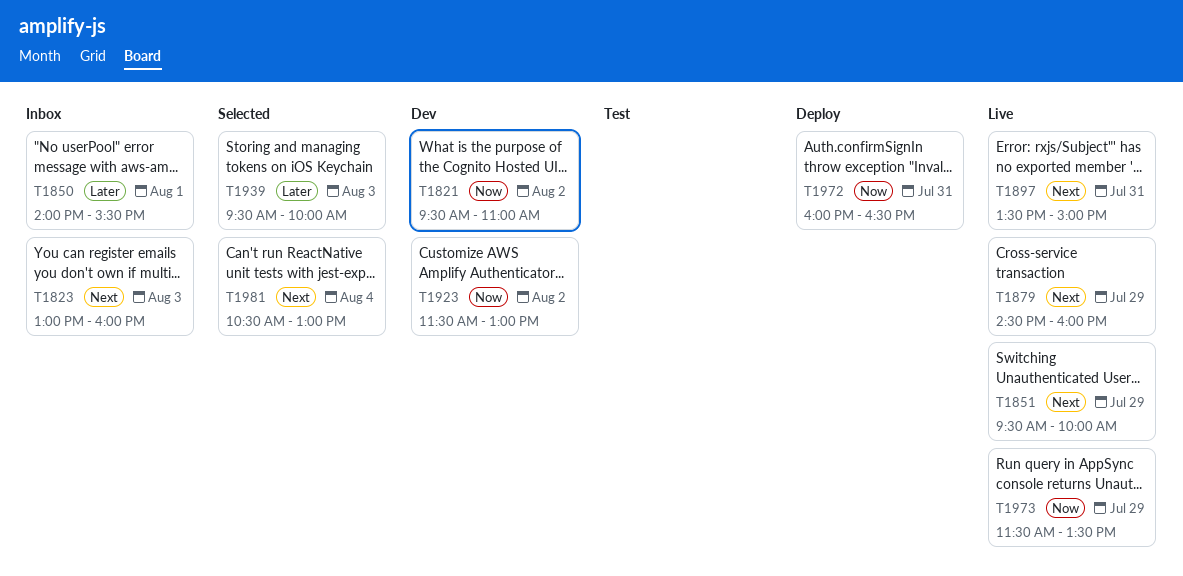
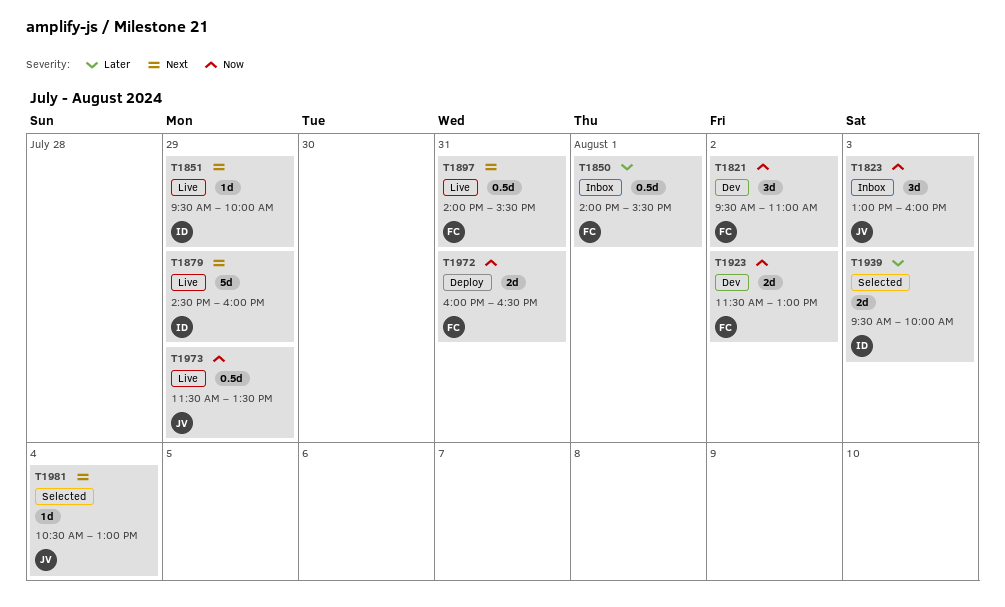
T1823, priority: Next -> Now
T1897, begins: 13:30 -> 14:00
T1897, ends: 15:00 -> 15:30

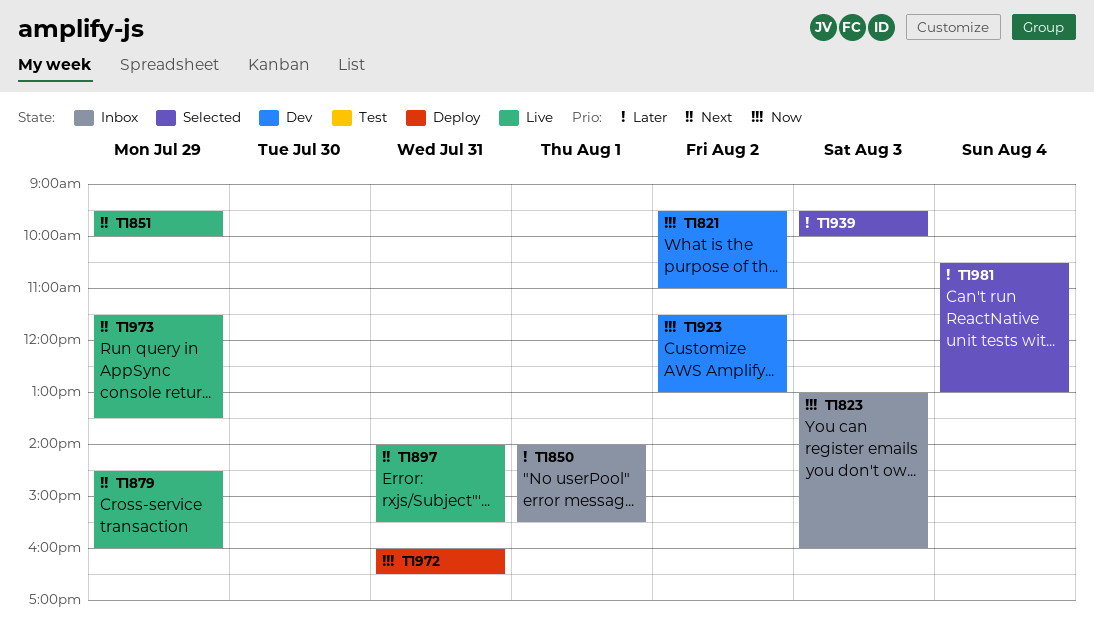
T1973, priority: Now -> Next
T1981, priority: Next -> Later

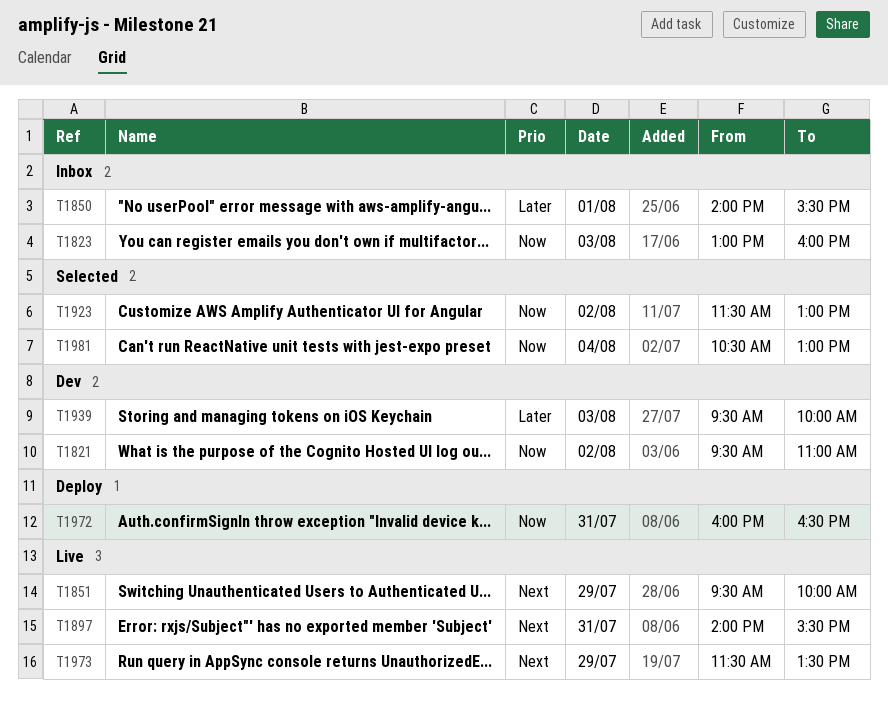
T1879: present -> none
T1923, status: Dev -> Selected
T1939, status: Selected -> Dev
T1981, priority: Later -> Now

